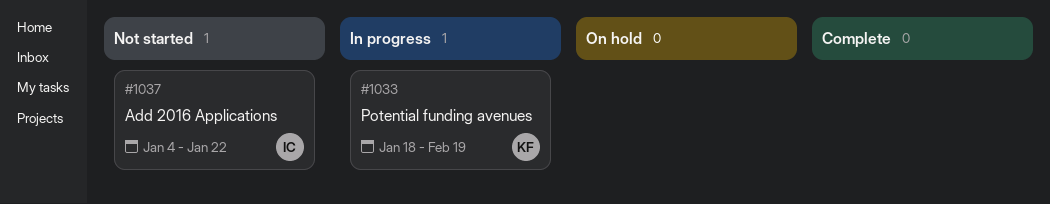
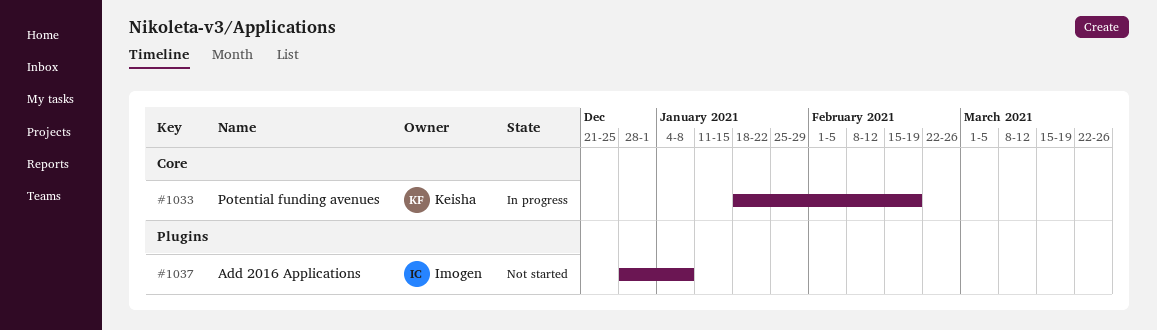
#1037, start: Jan 4 -> Dec 28
#1037, due: Jan 22 -> Jan 8

